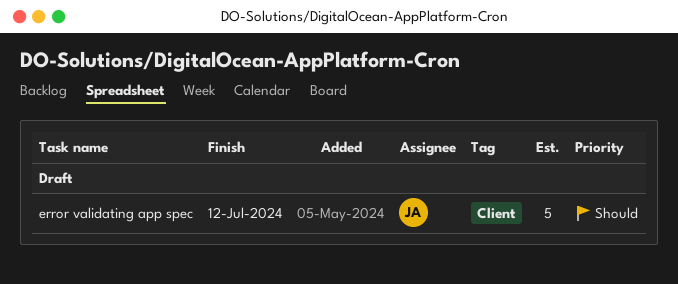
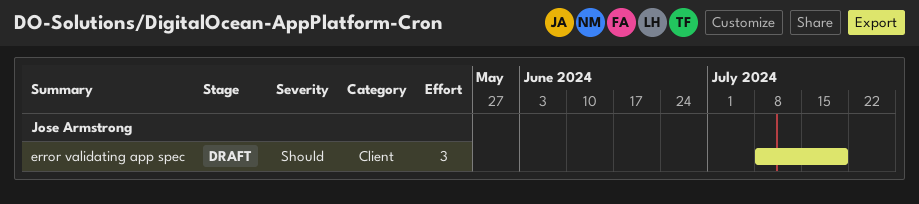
error validating app spec, estimate: 5 -> 3
error validating app spec, due: Jul 12 -> Jul 19

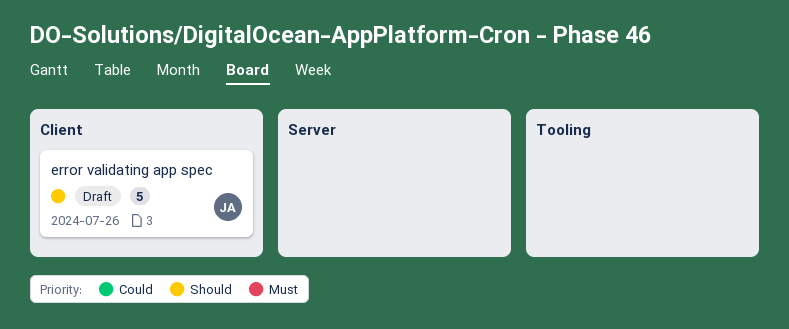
error validating app spec, estimate: 3 -> 5
error validating app spec, due: Jul 19 -> Jul 26

